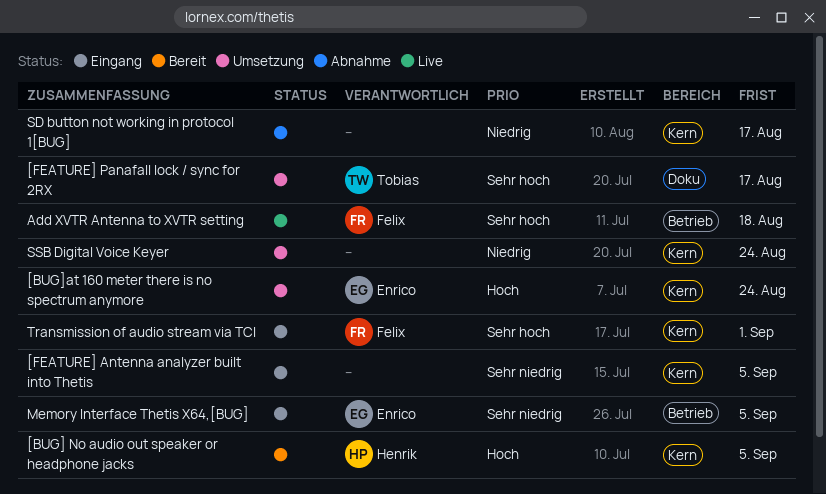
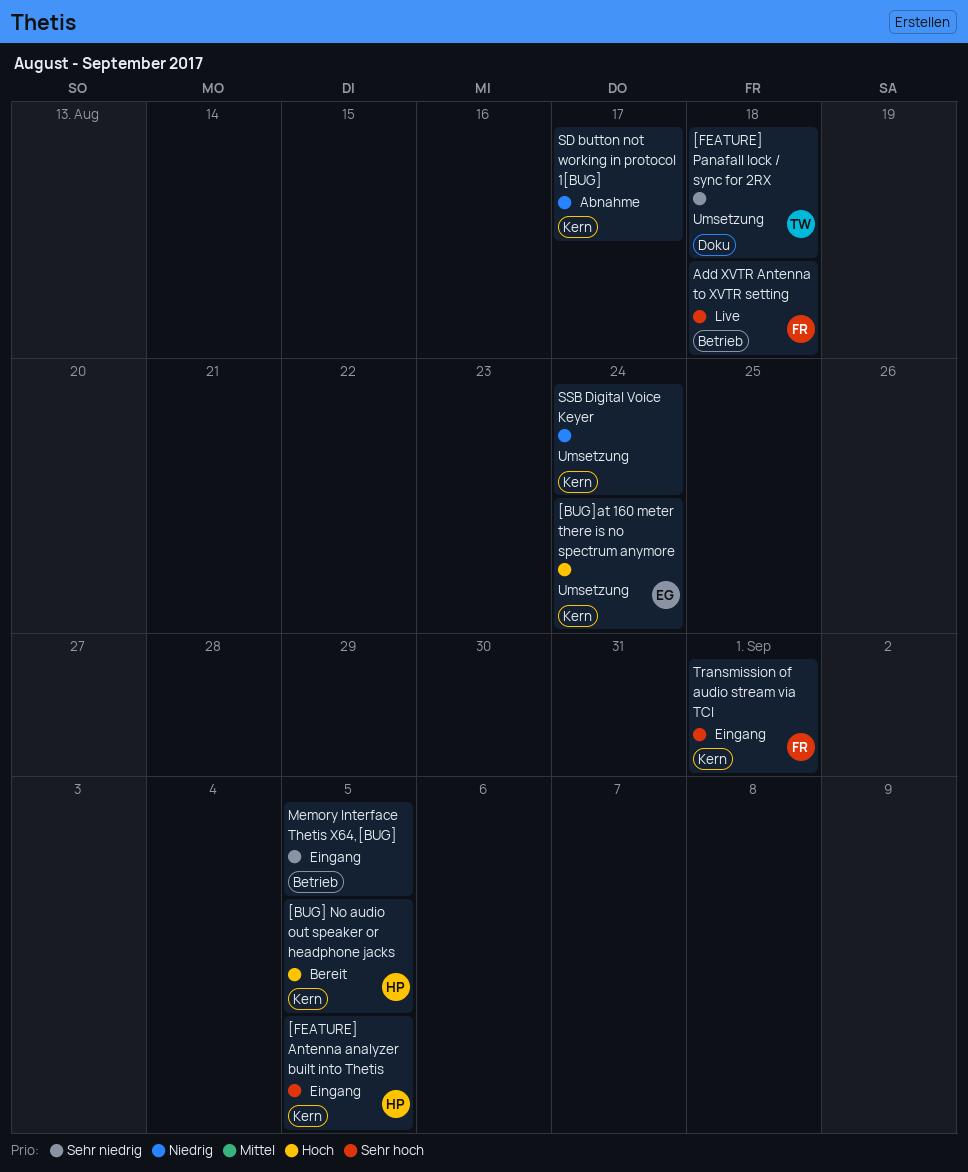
[FEATURE] Antenna analyzer built into Thetis, owner: none -> Henrik
[FEATURE] Antenna analyzer built into Thetis, priority: Sehr niedrig -> Sehr hoch
[FEATURE] Panafall lock / sync for 2RX, priority: Sehr hoch -> Sehr niedrig
[FEATURE] Panafall lock / sync for 2RX, due: Aug 17 -> Aug 18
Memory Interface Thetis X64,[BUG], owner: Enrico -> none

